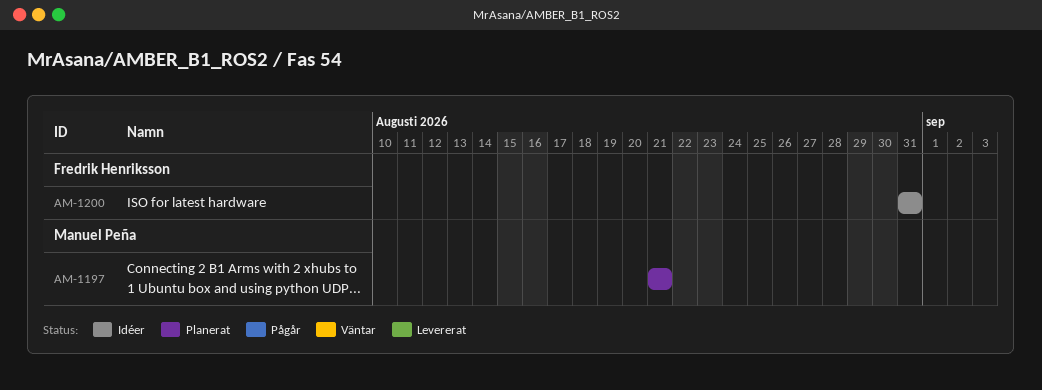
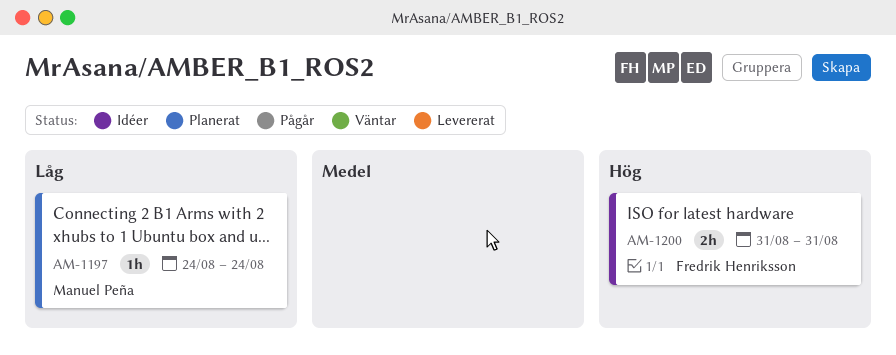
AM-1197, start: Aug 21 -> Aug 24
AM-1197, due: Aug 21 -> Aug 24

